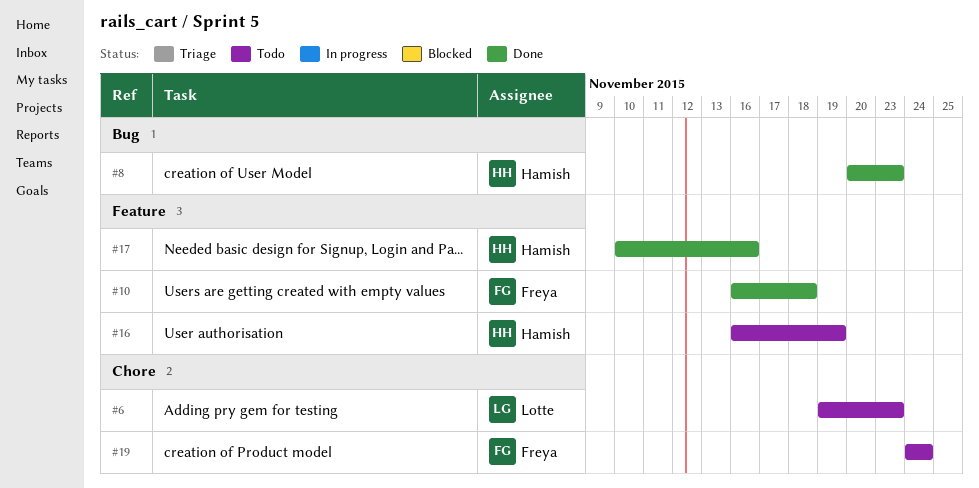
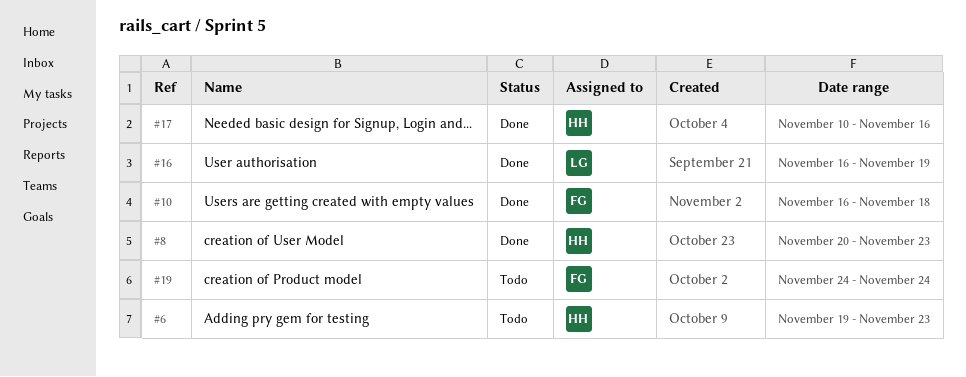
#6, owner: Lotte -> Hamish
#16, status: Todo -> Done
#16, owner: Hamish -> Lotte

